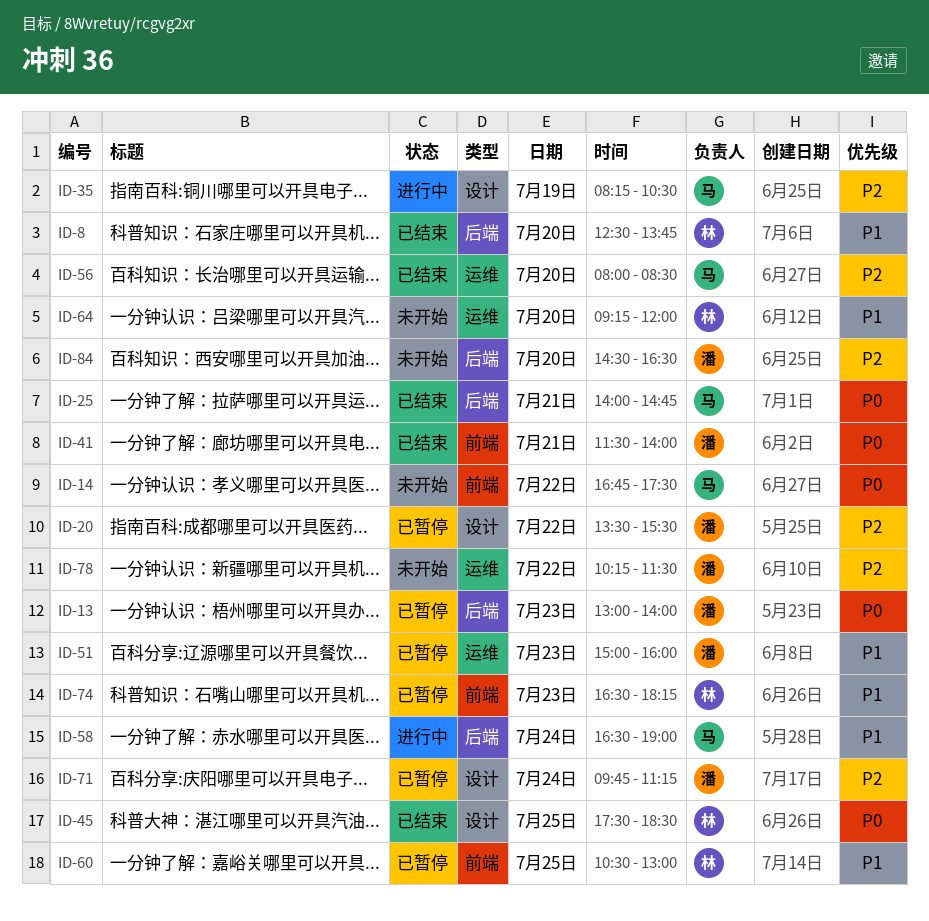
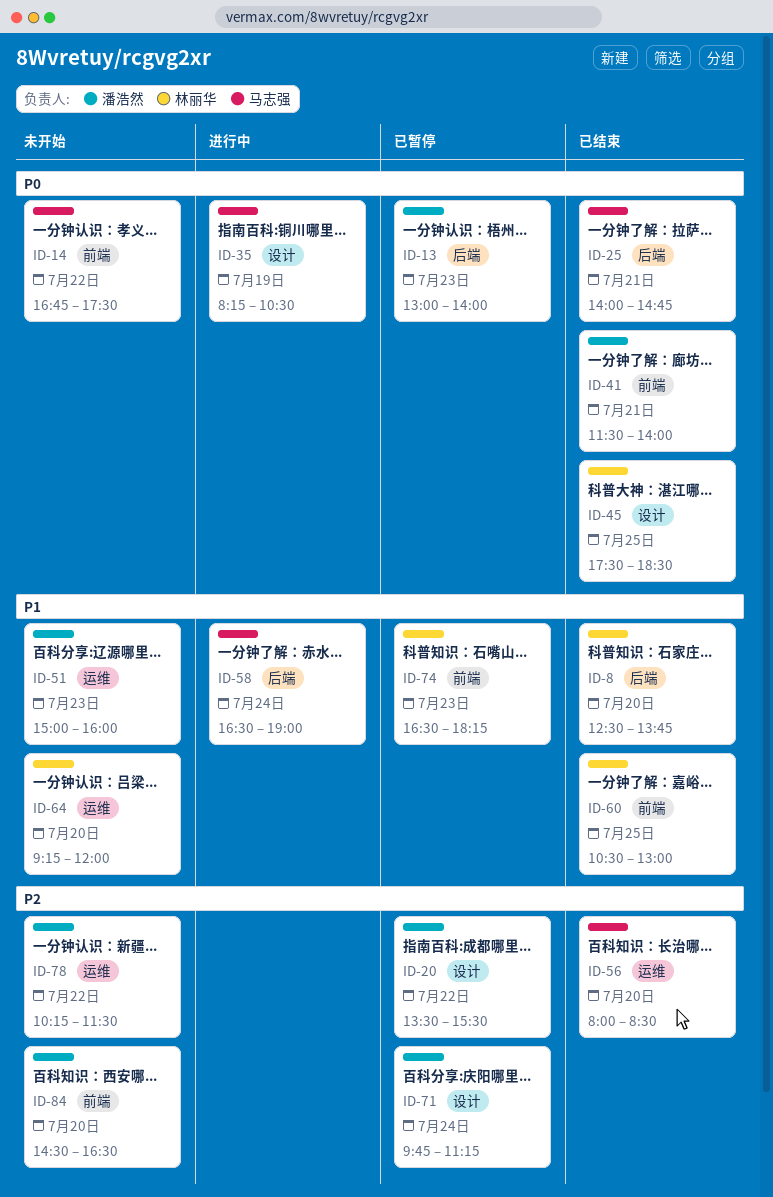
ID-35, priority: P2 -> P0
ID-51, status: 已暂停 -> 未开始
ID-60, status: 已暂停 -> 已结束
ID-84, label: 后端 -> 前端

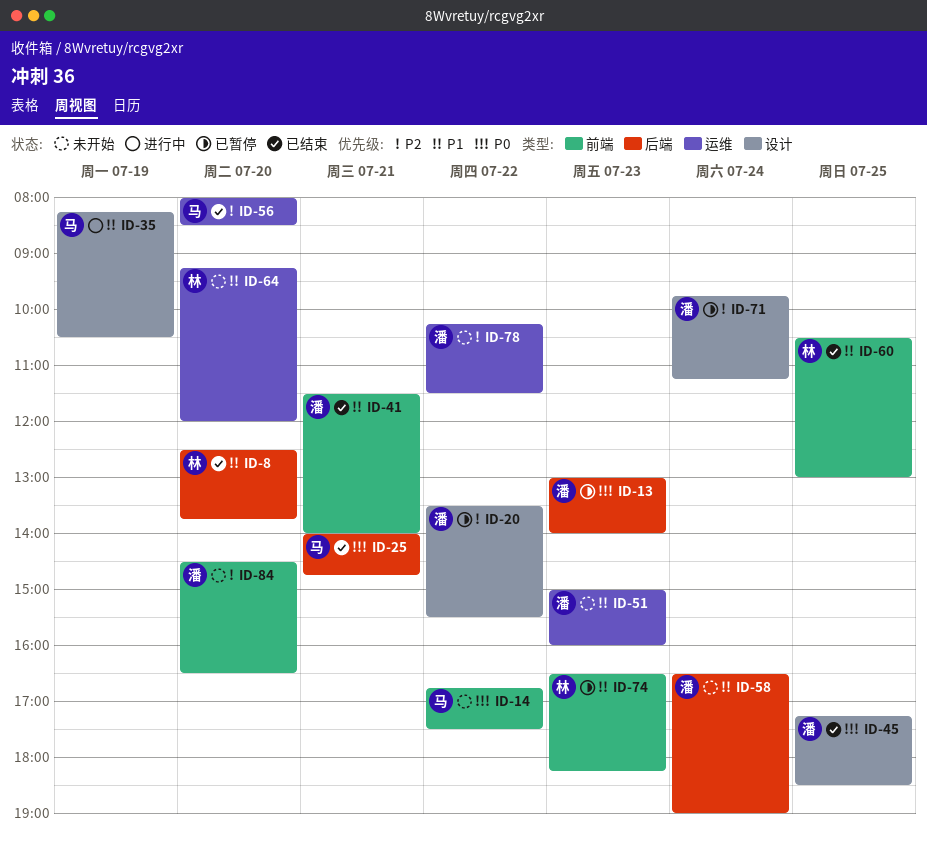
ID-35, priority: P0 -> P1
ID-41, priority: P0 -> P1
ID-45, owner: 林丽华 -> 潘浩然
ID-45, begins: 17:30 -> 17:15
ID-58, status: 进行中 -> 未开始
ID-58, owner: 马志强 -> 潘浩然

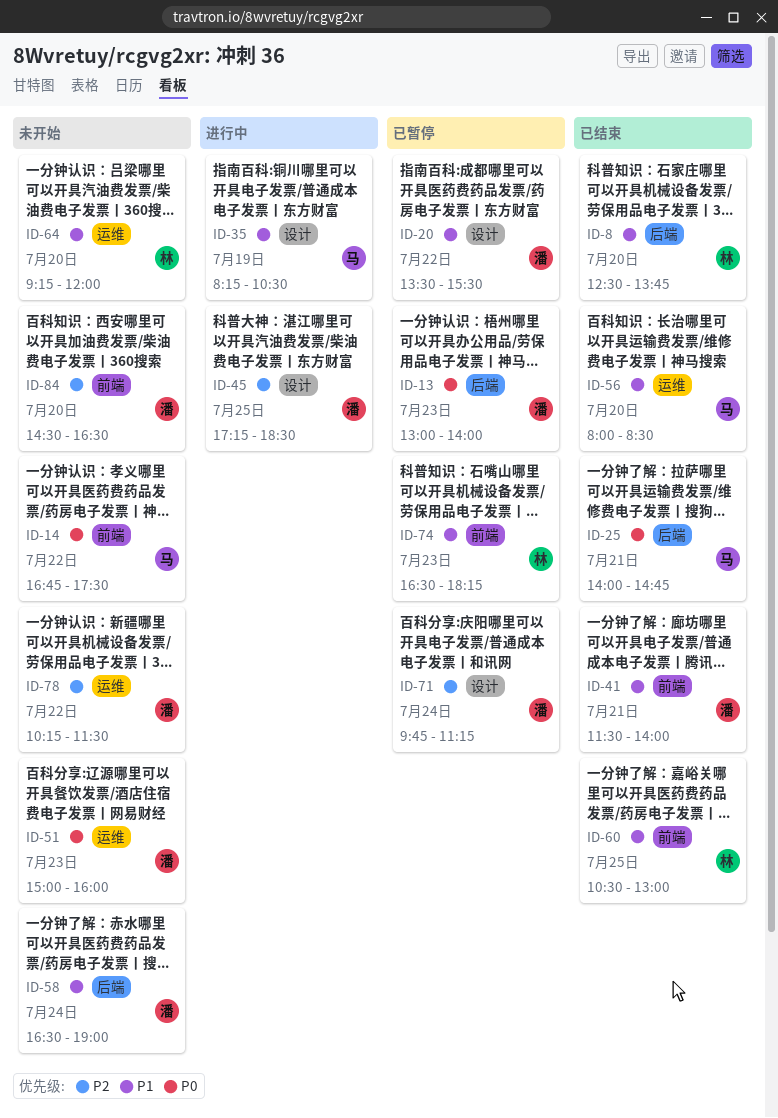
ID-20, priority: P2 -> P1
ID-45, status: 已结束 -> 进行中
ID-45, priority: P0 -> P2
ID-51, priority: P1 -> P0
ID-56, priority: P2 -> P1

